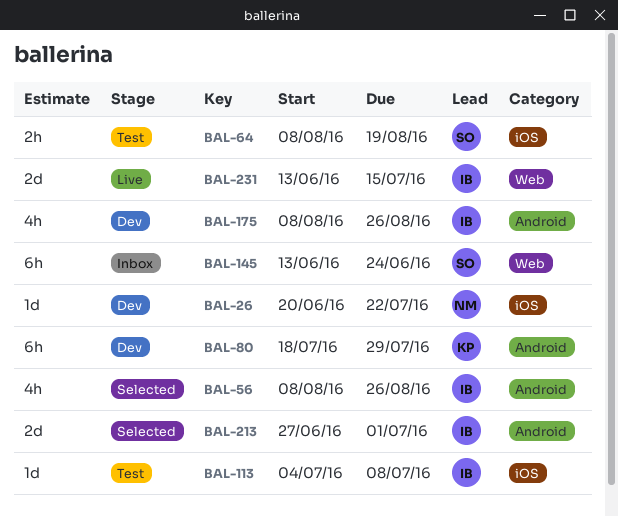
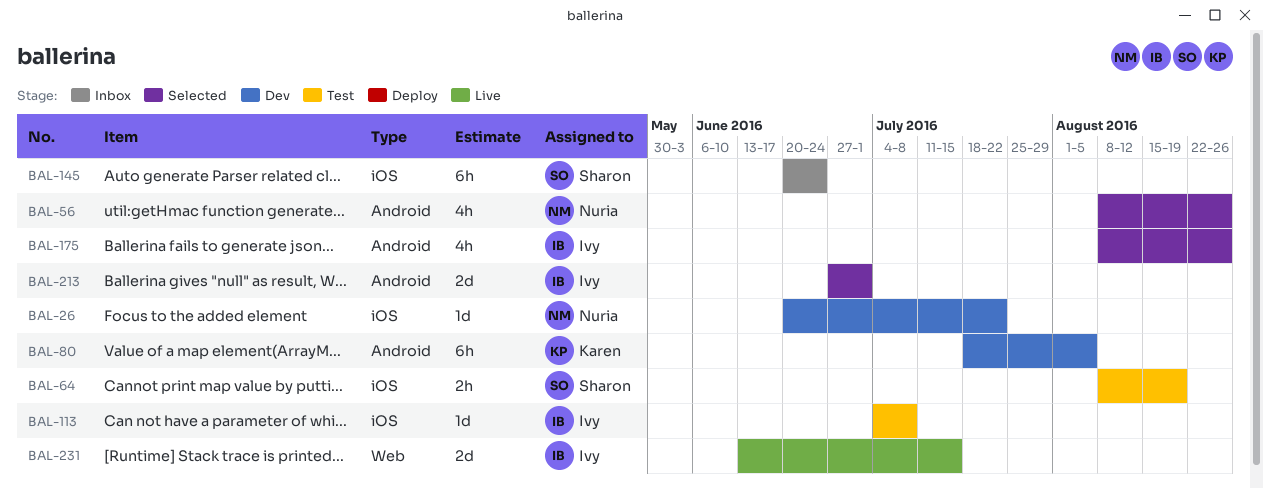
BAL-56, owner: Ivy -> Nuria
BAL-80, due: Jul 29 -> Aug 5
BAL-145, label: Web -> iOS
BAL-145, start: Jun 13 -> Jun 20
BAL-175, status: Dev -> Selected

